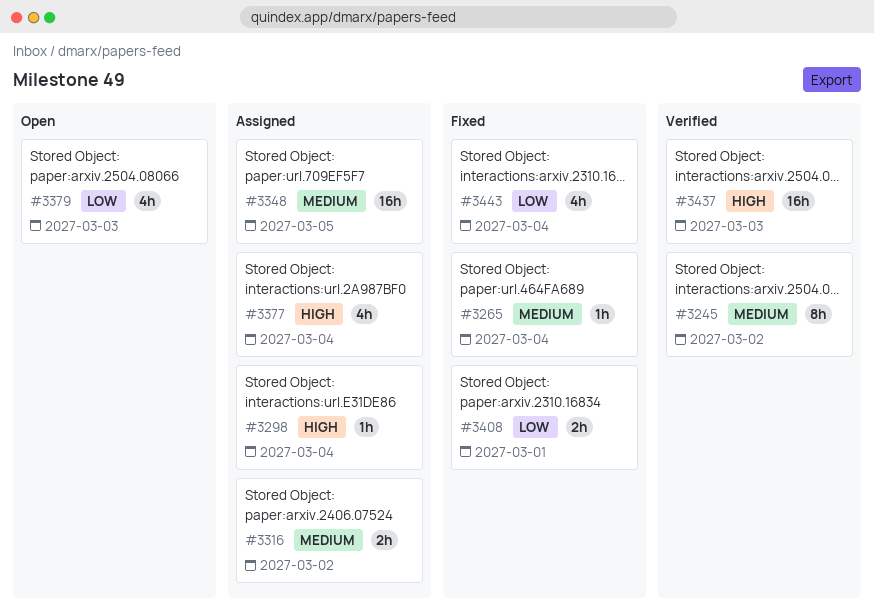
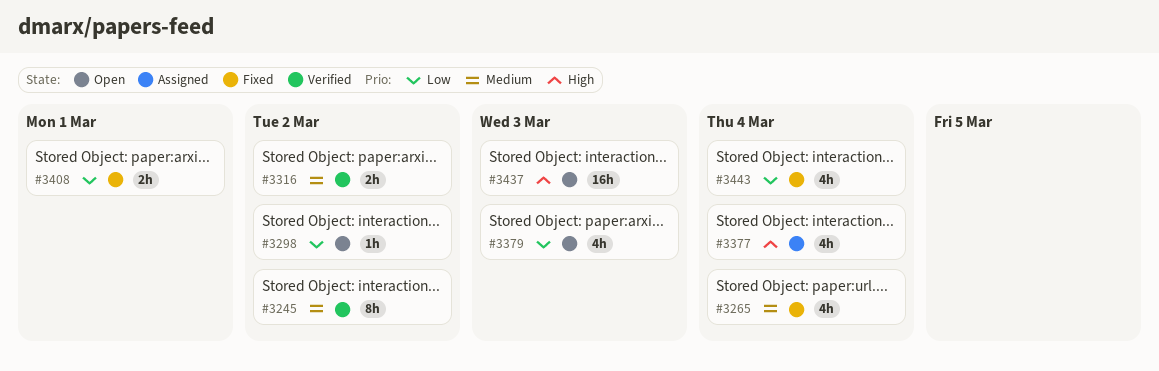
#3265, estimate: 1h -> 4h
#3298, status: Assigned -> Open
#3298, priority: High -> Low
#3298, due: Mar 4 -> Mar 2
#3316, status: Assigned -> Verified
#3348: present -> none
#3437, status: Verified -> Open

